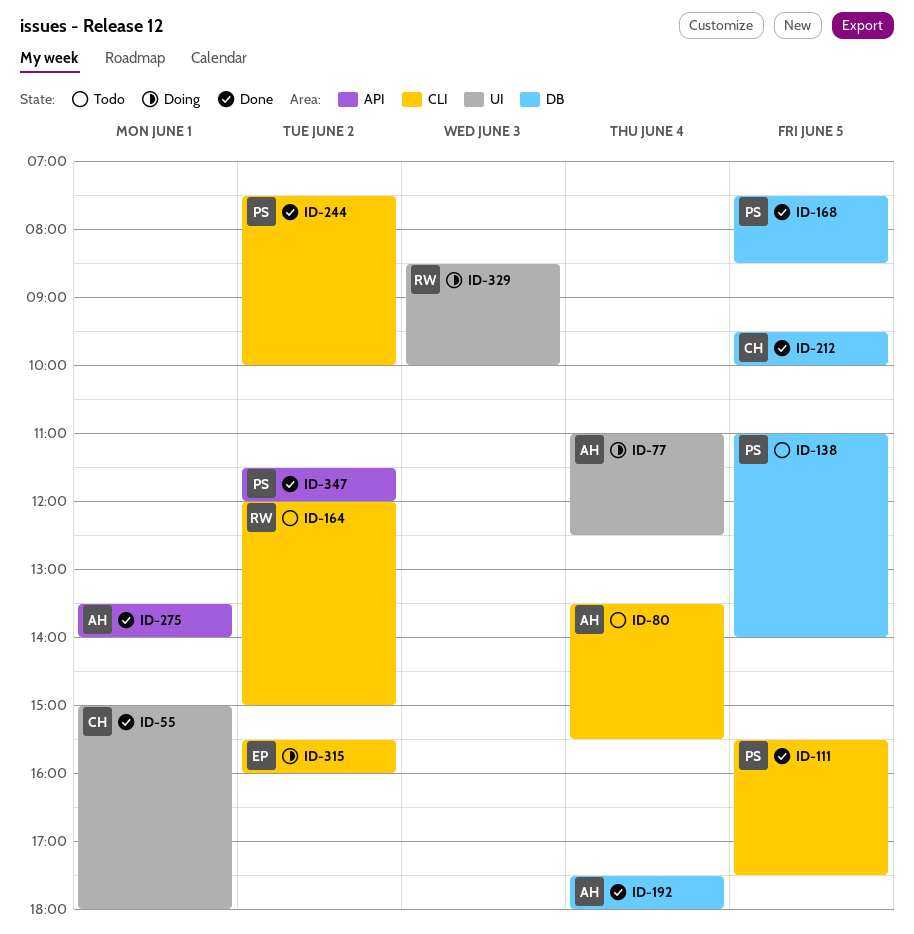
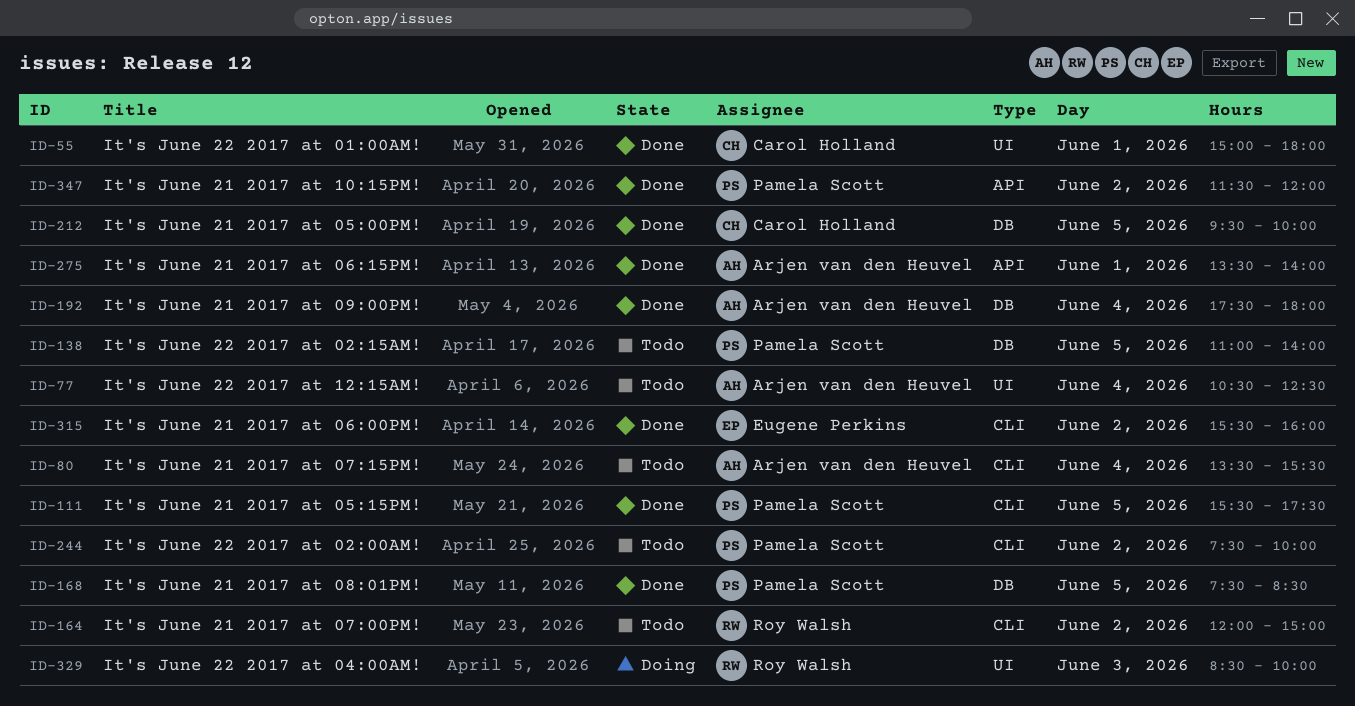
ID-77, status: Doing -> Todo
ID-77, begins: 11:00 -> 10:30
ID-244, status: Done -> Todo
ID-315, status: Doing -> Done

